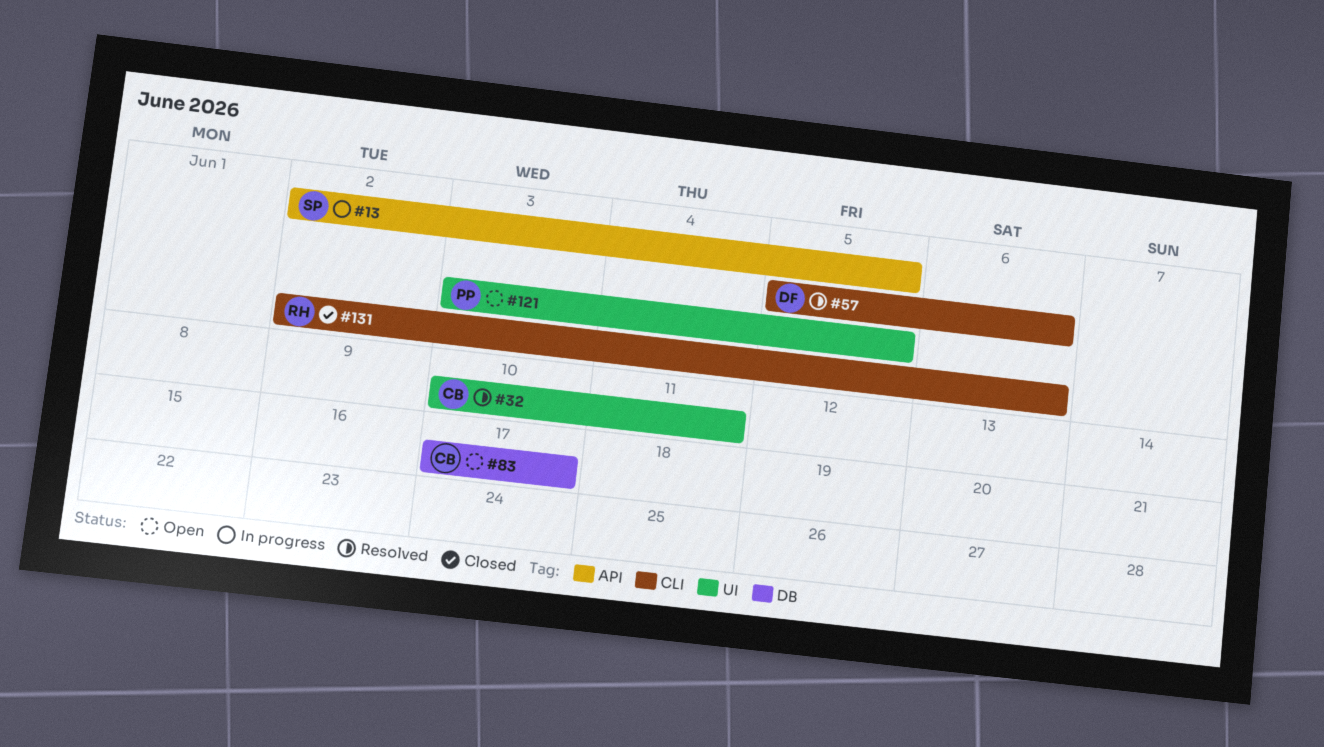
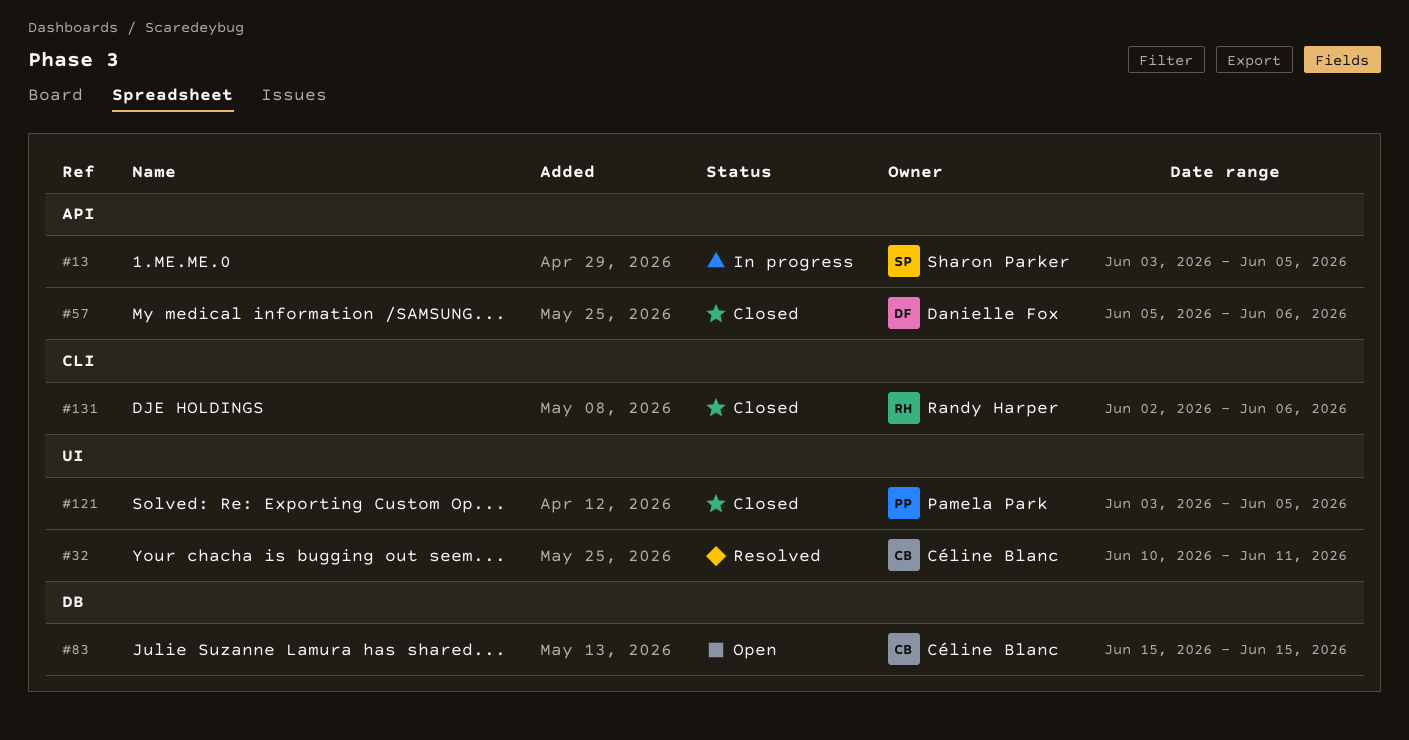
#13, start: Jun 2 -> Jun 3
#57, status: Resolved -> Closed
#57, label: CLI -> API
#83, start: Jun 17 -> Jun 15
#83, due: Jun 17 -> Jun 15
#121, status: Open -> Closed

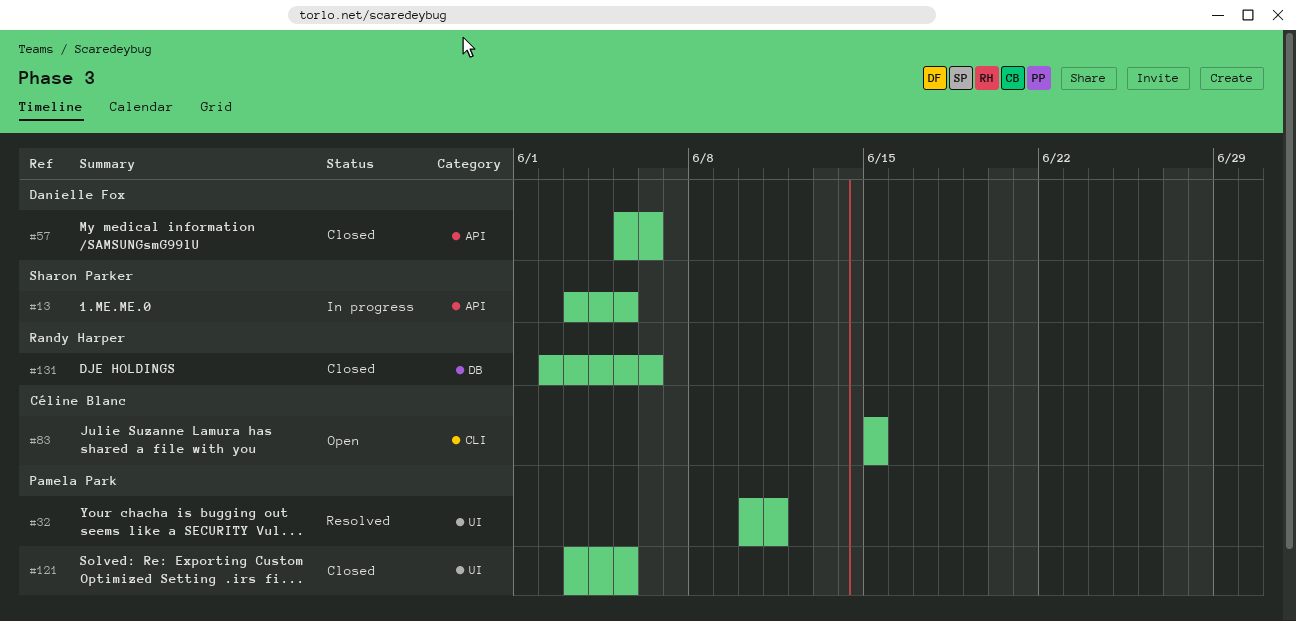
#32, owner: Céline Blanc -> Pamela Park
#83, label: DB -> CLI
#131, label: CLI -> DB

